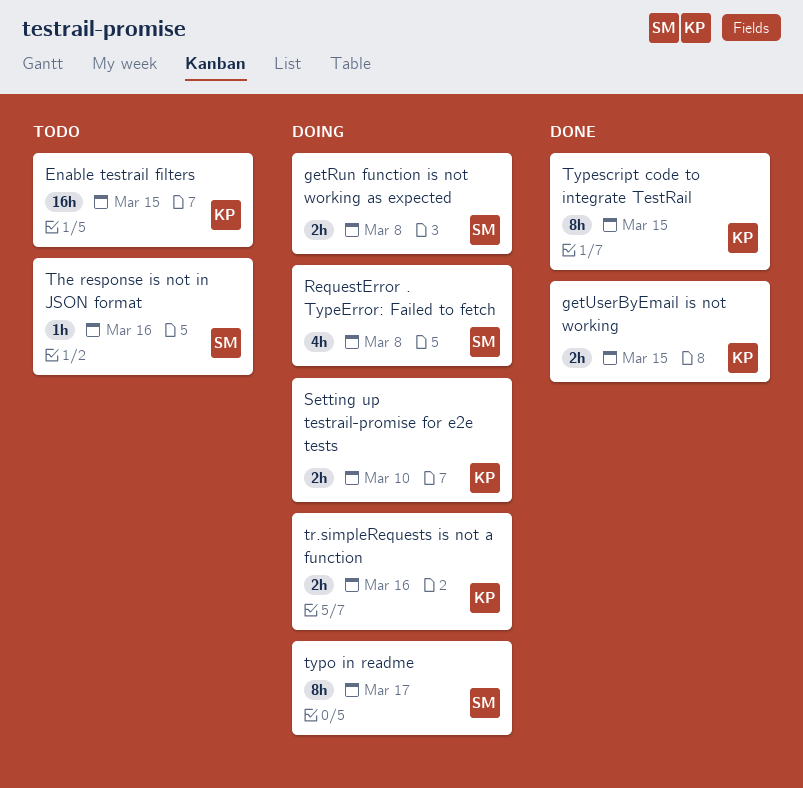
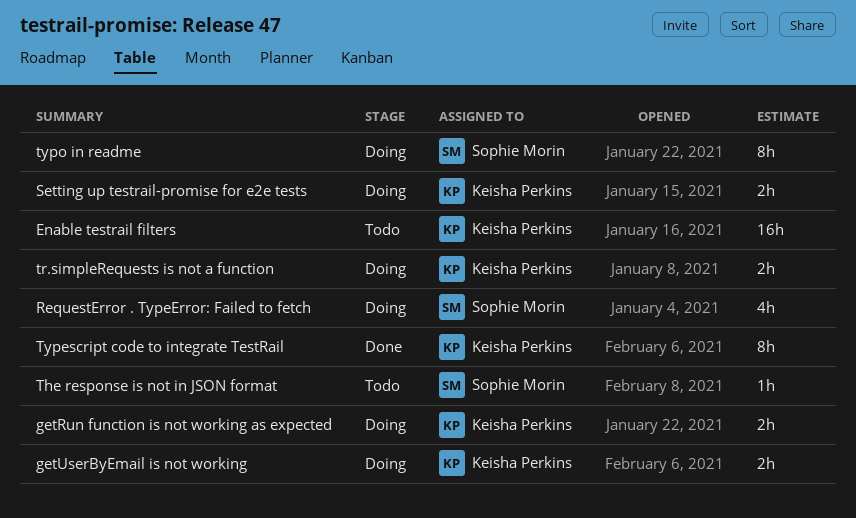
getRun function is not working as expected, owner: Sophie Morin -> Keisha Perkins
getUserByEmail is not working, status: Done -> Doing

